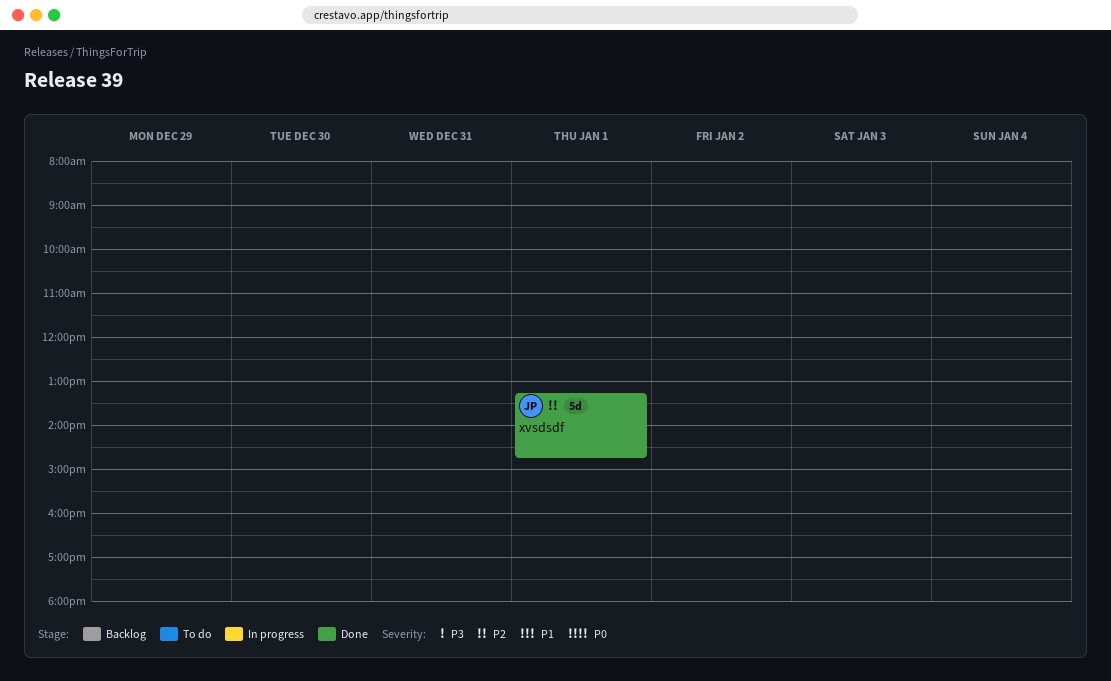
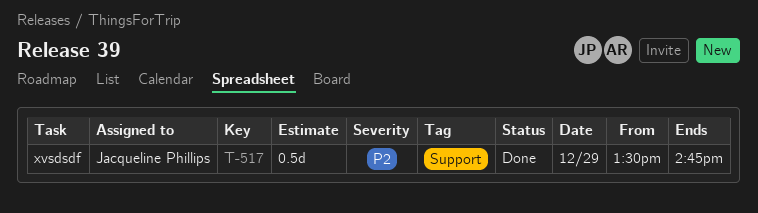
xvsdsdf, estimate: 5d -> 0.5d
xvsdsdf, day: Jan 1 -> Dec 29
xvsdsdf, begins: 13:15 -> 13:30

